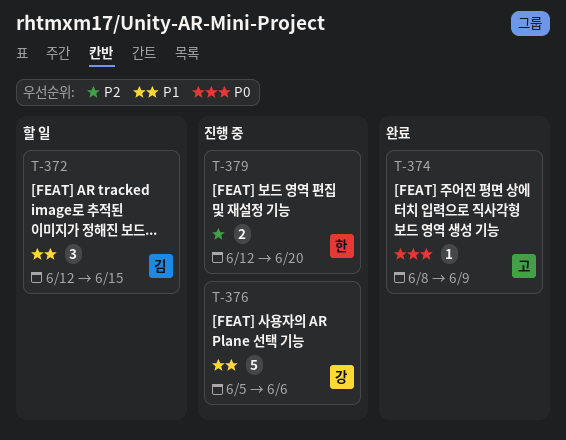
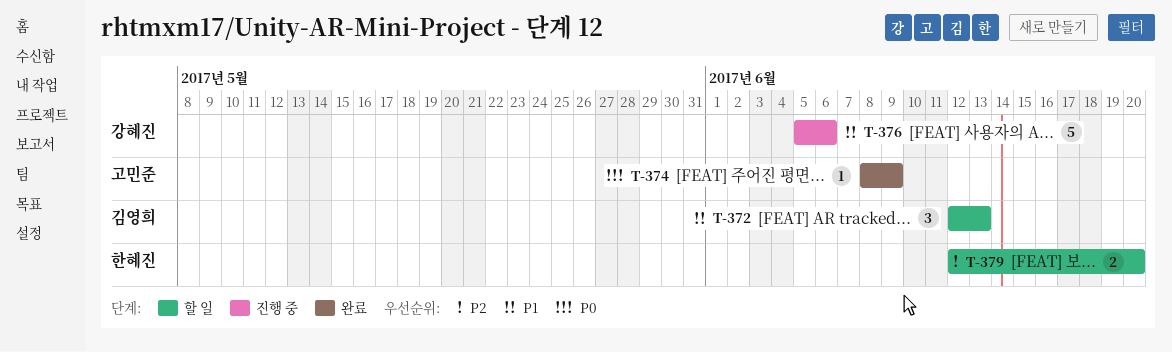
T-372, due: Jun 15 -> Jun 13
T-379, status: 진행 중 -> 할 일

